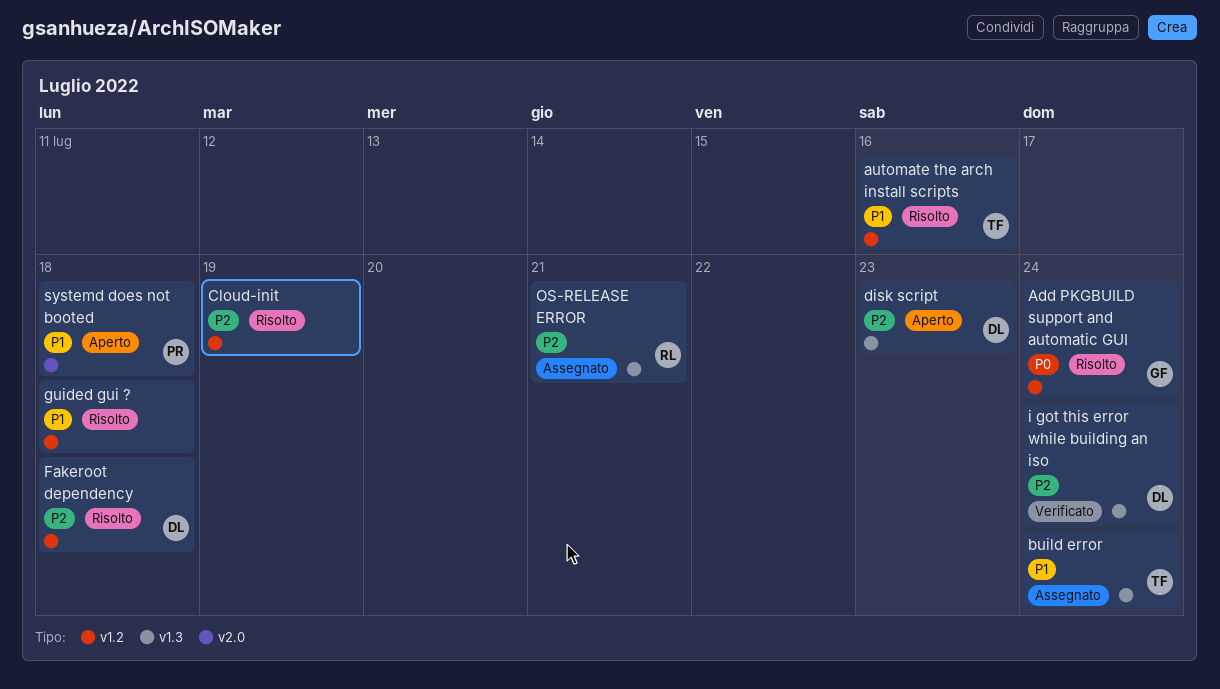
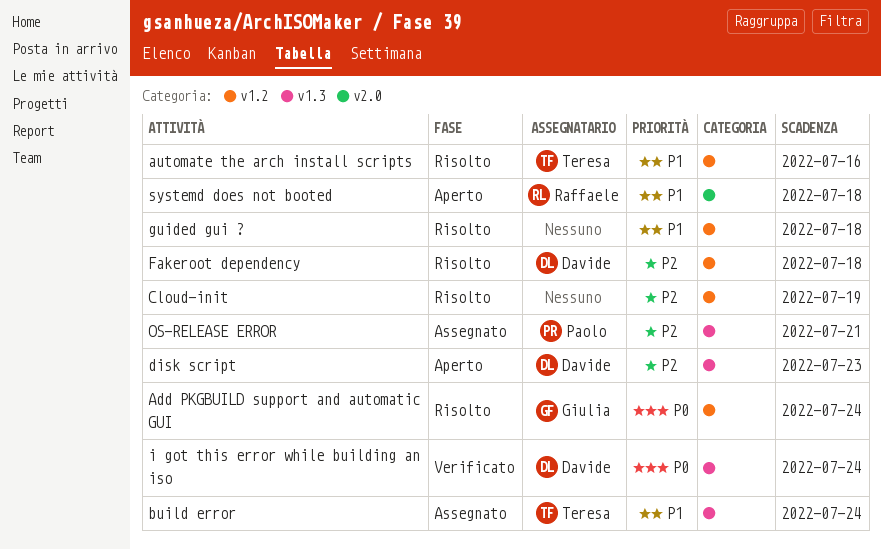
i got this error while building an iso, priority: P2 -> P0
OS-RELEASE ERROR, owner: Raffaele -> Paolo
systemd does not booted, owner: Paolo -> Raffaele

